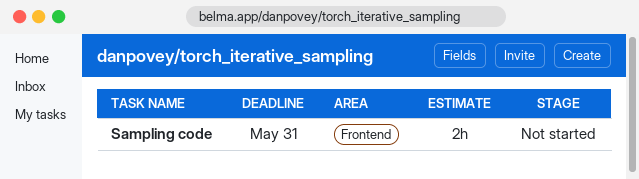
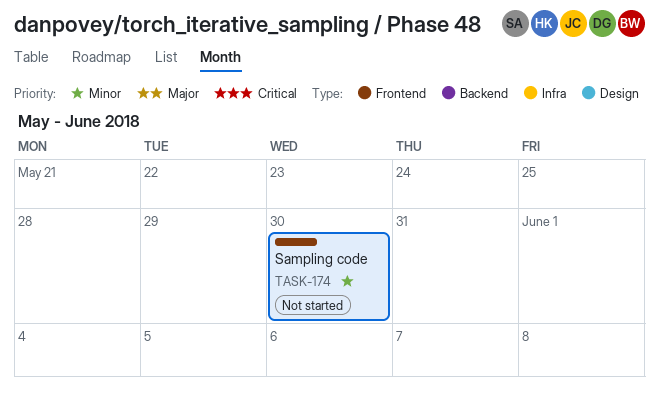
Sampling code, due: May 31 -> May 30

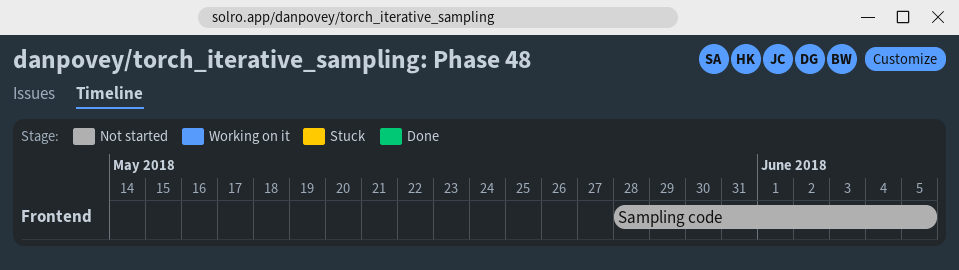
Sampling code, due: May 30 -> Jun 5

